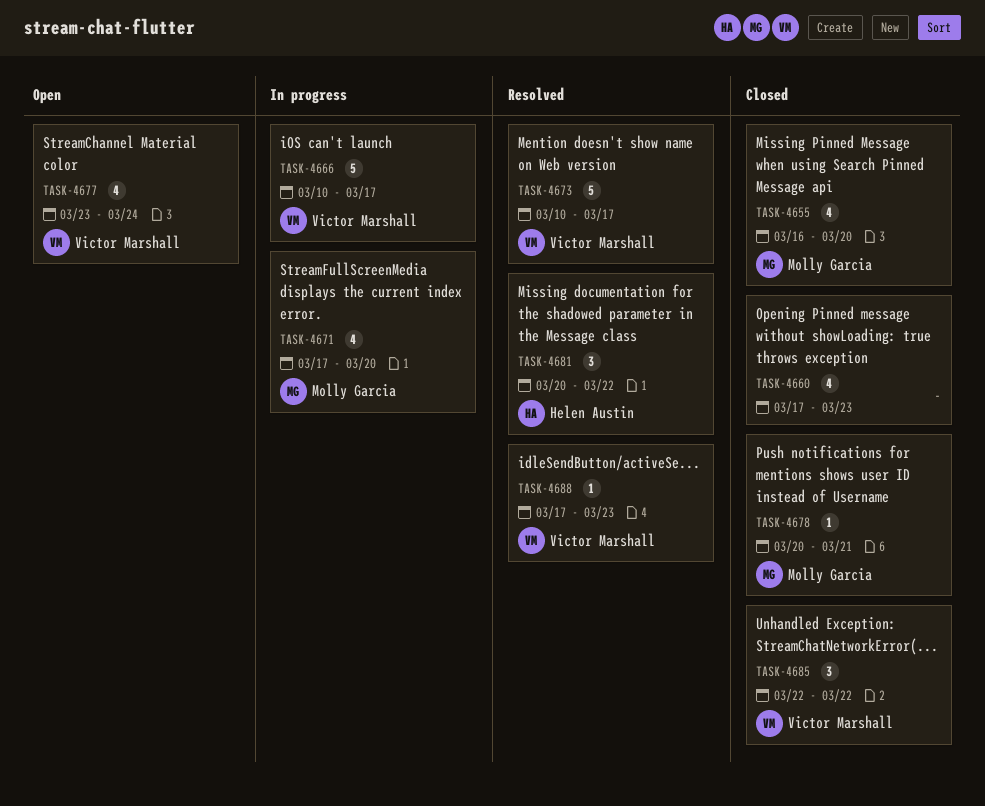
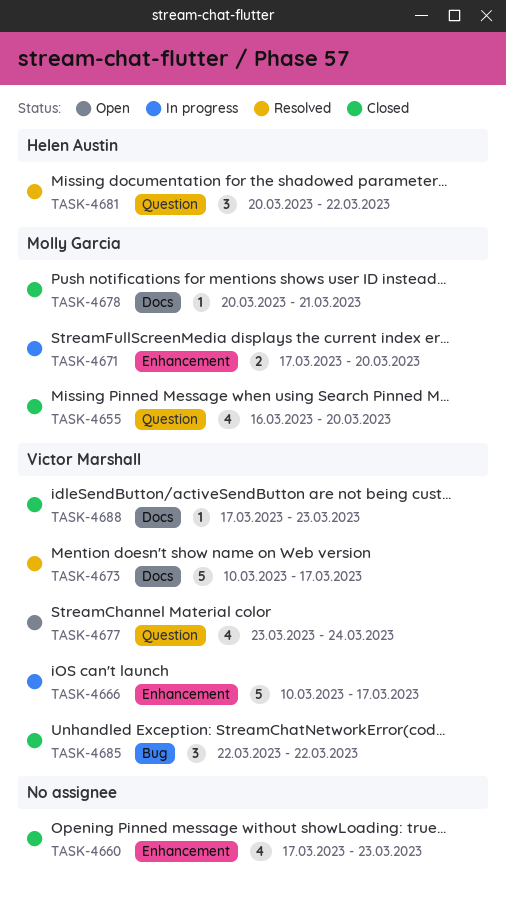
TASK-4671, estimate: 4 -> 2
TASK-4688, status: Resolved -> Closed

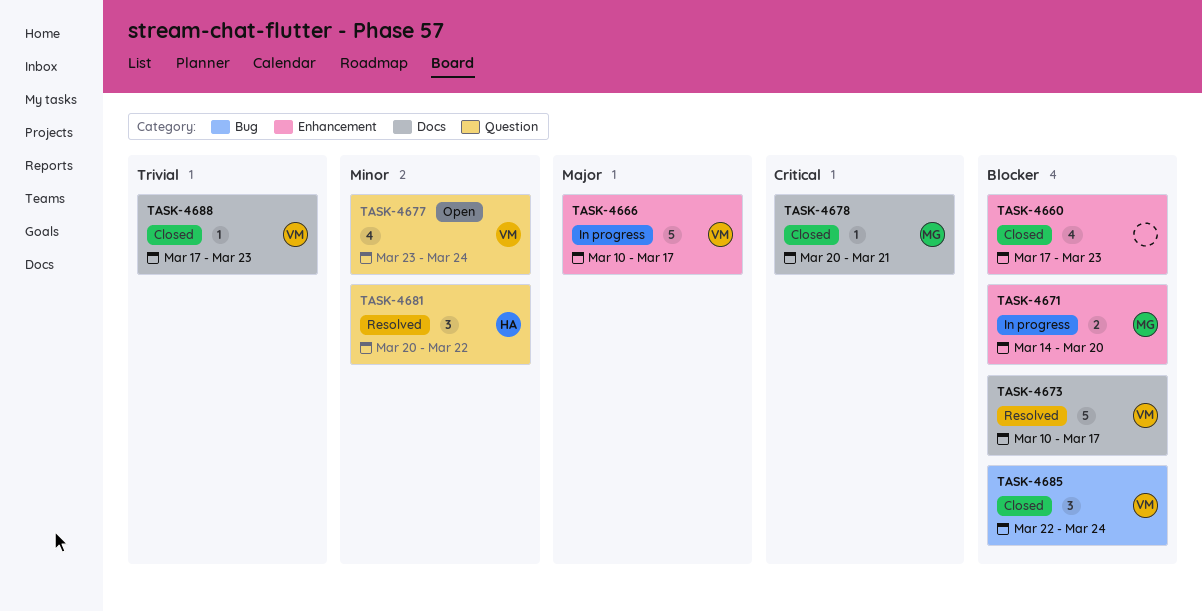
TASK-4655: present -> none
TASK-4671, start: Mar 17 -> Mar 14
TASK-4685, due: Mar 22 -> Mar 24

